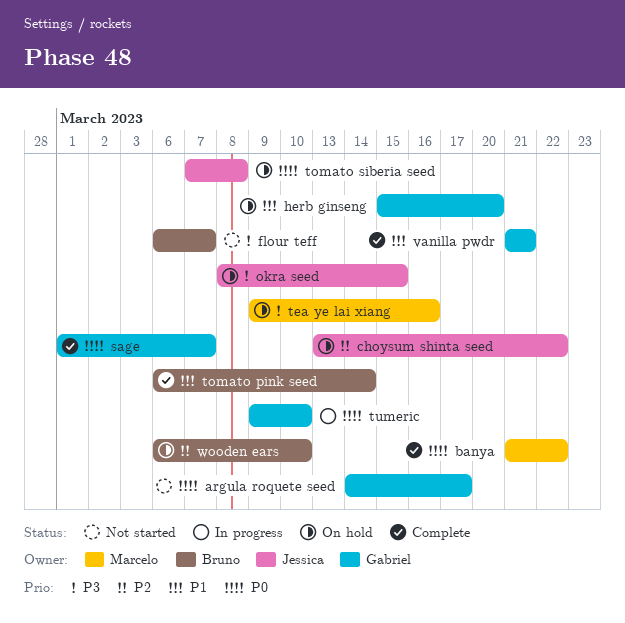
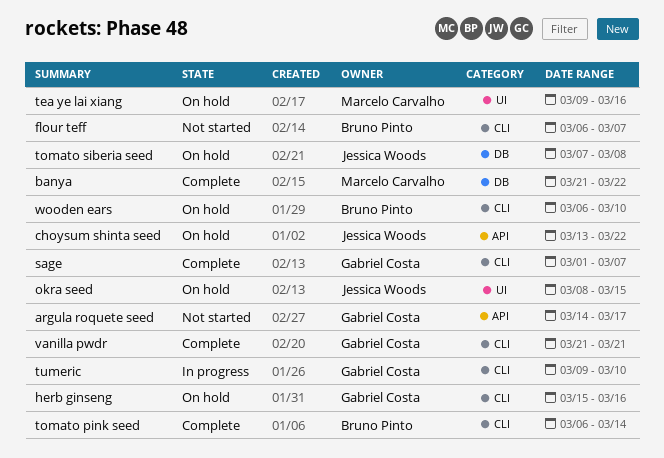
herb ginseng, due: Mar 20 -> Mar 16

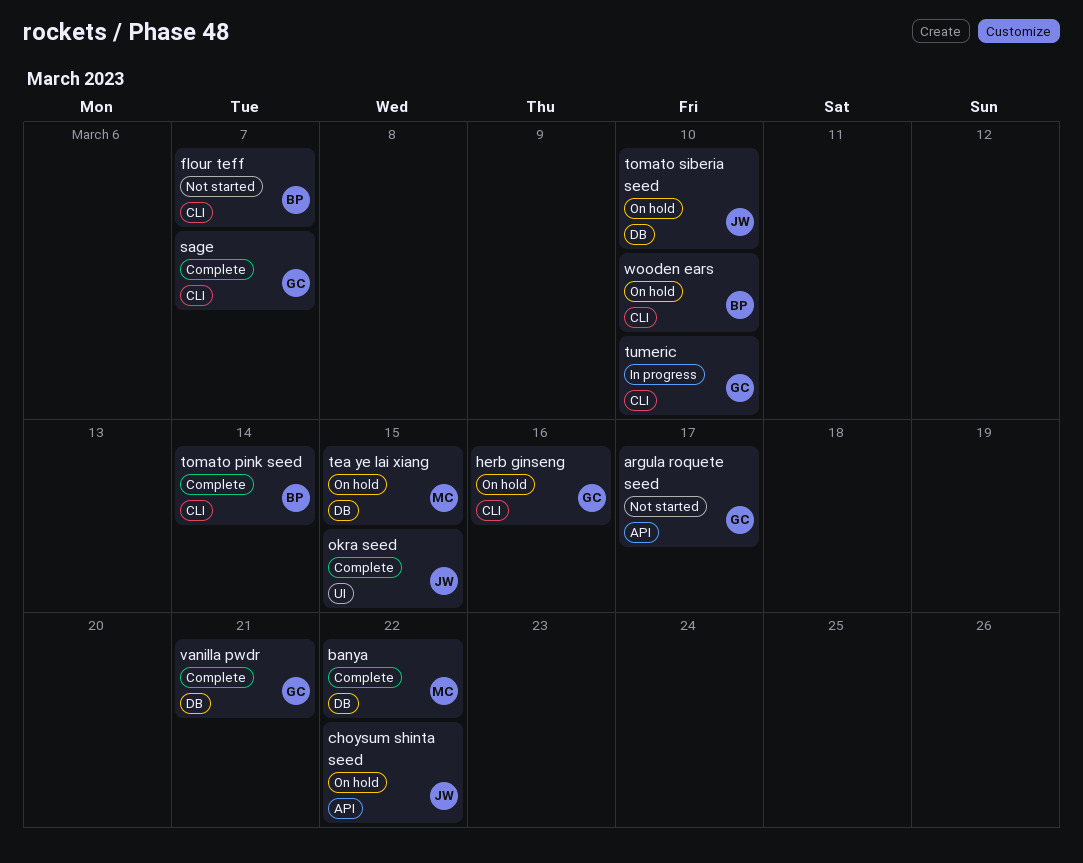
okra seed, status: On hold -> Complete
tea ye lai xiang, label: UI -> DB
tea ye lai xiang, due: Mar 16 -> Mar 15
tomato siberia seed, due: Mar 8 -> Mar 10
vanilla pwdr, label: CLI -> DB

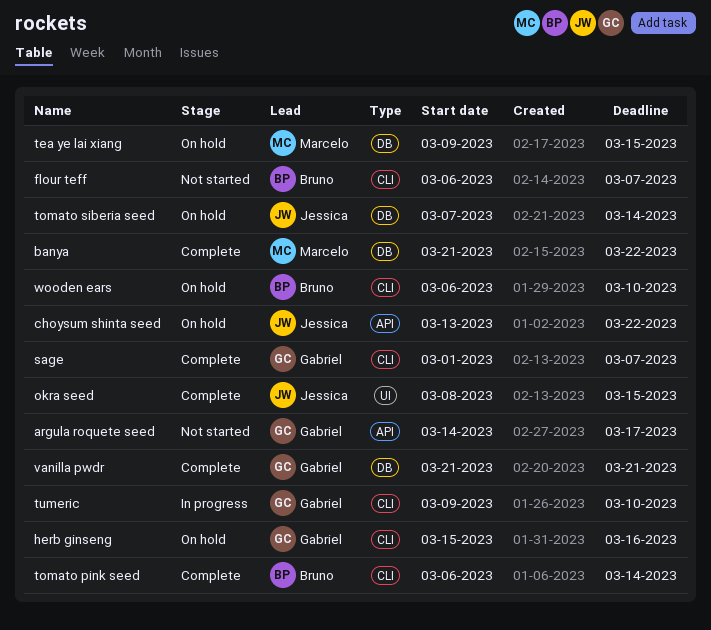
tomato siberia seed, due: Mar 10 -> Mar 14

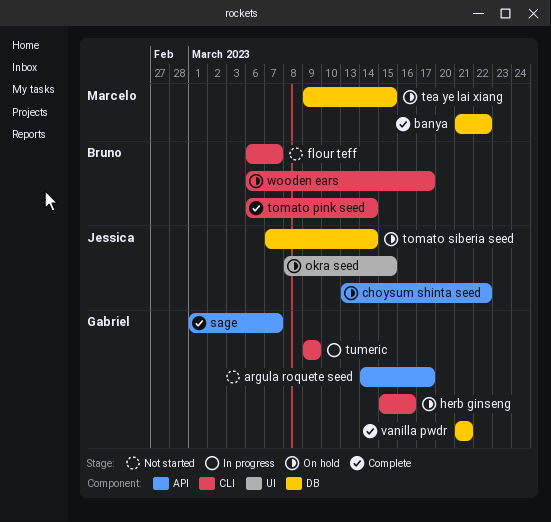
okra seed, status: Complete -> On hold
sage, label: CLI -> API
tumeric, due: Mar 10 -> Mar 9
wooden ears, due: Mar 10 -> Mar 17

